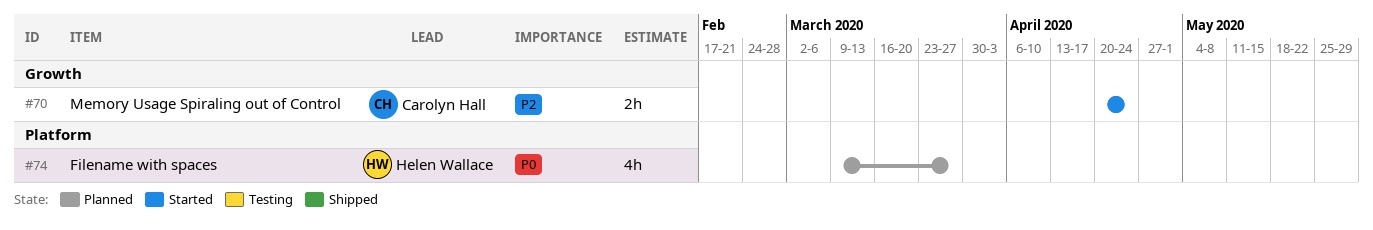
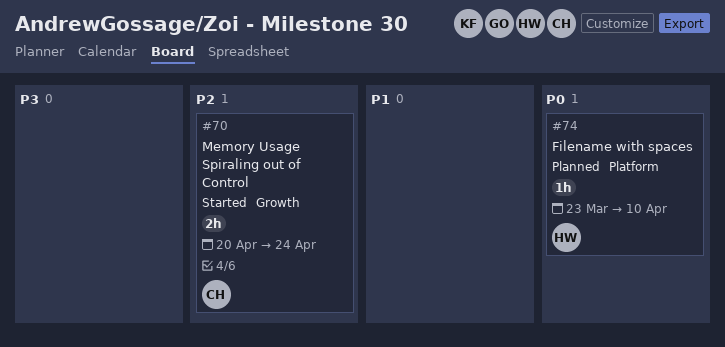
#74, estimate: 4h -> 1h
#74, start: Mar 9 -> Mar 23
#74, due: Mar 27 -> Apr 10

